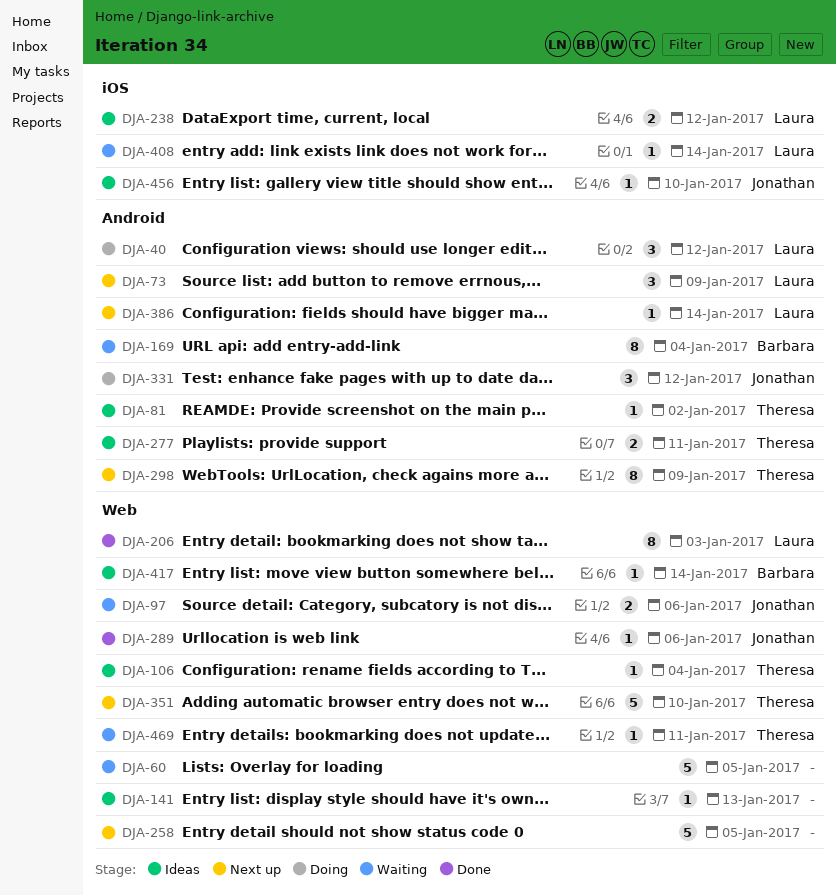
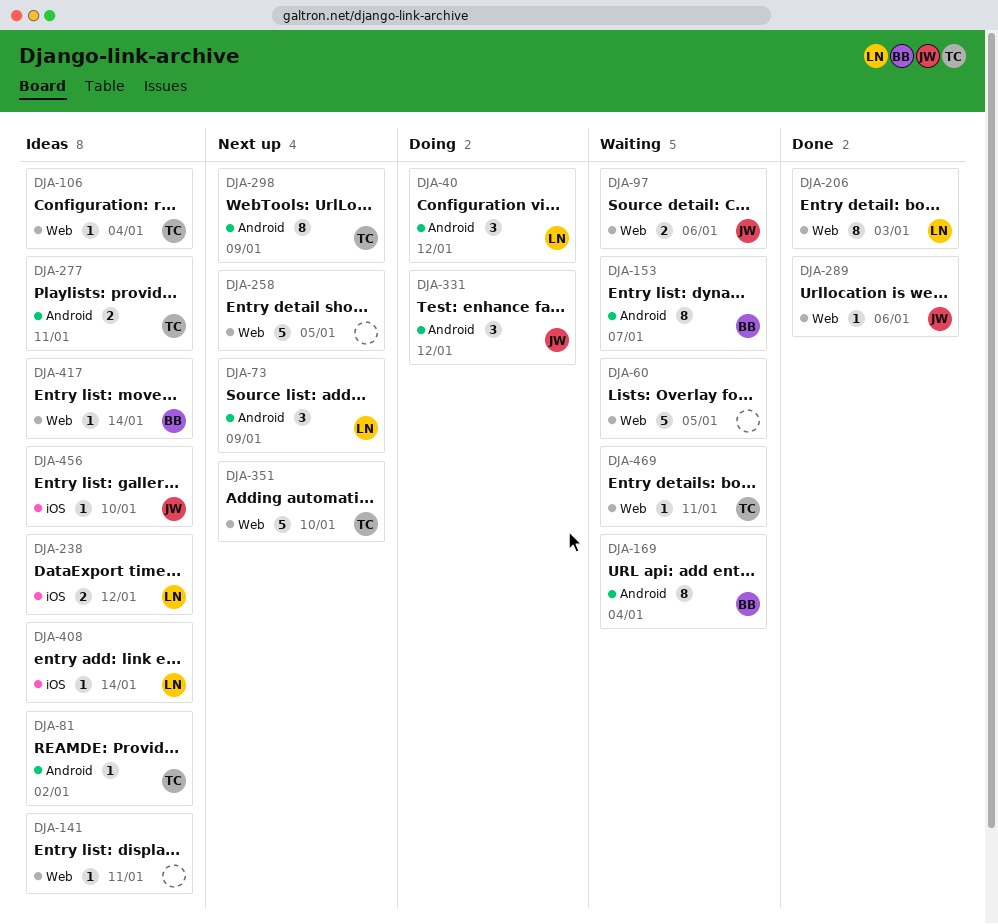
DJA-141, due: Jan 13 -> Jan 11
DJA-153: none -> present
DJA-386: present -> none
DJA-408, status: Waiting -> Ideas

